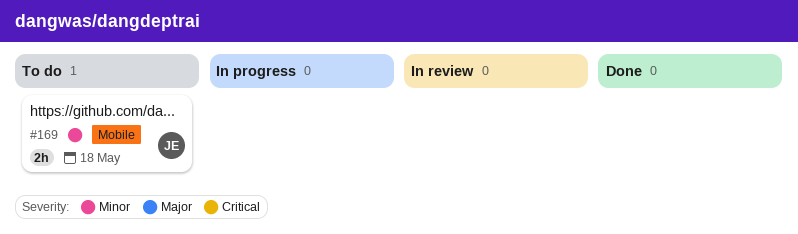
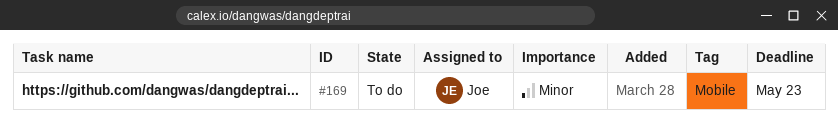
#169, due: May 18 -> May 23

